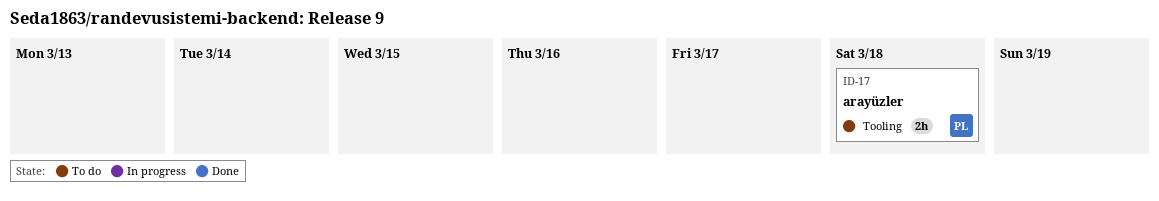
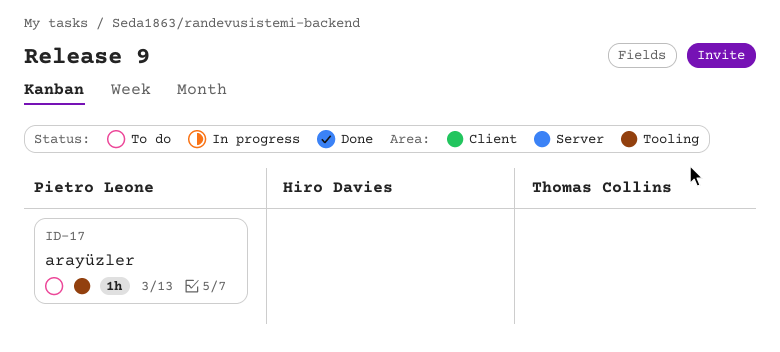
ID-17, estimate: 2h -> 1h
ID-17, due: Mar 18 -> Mar 13

